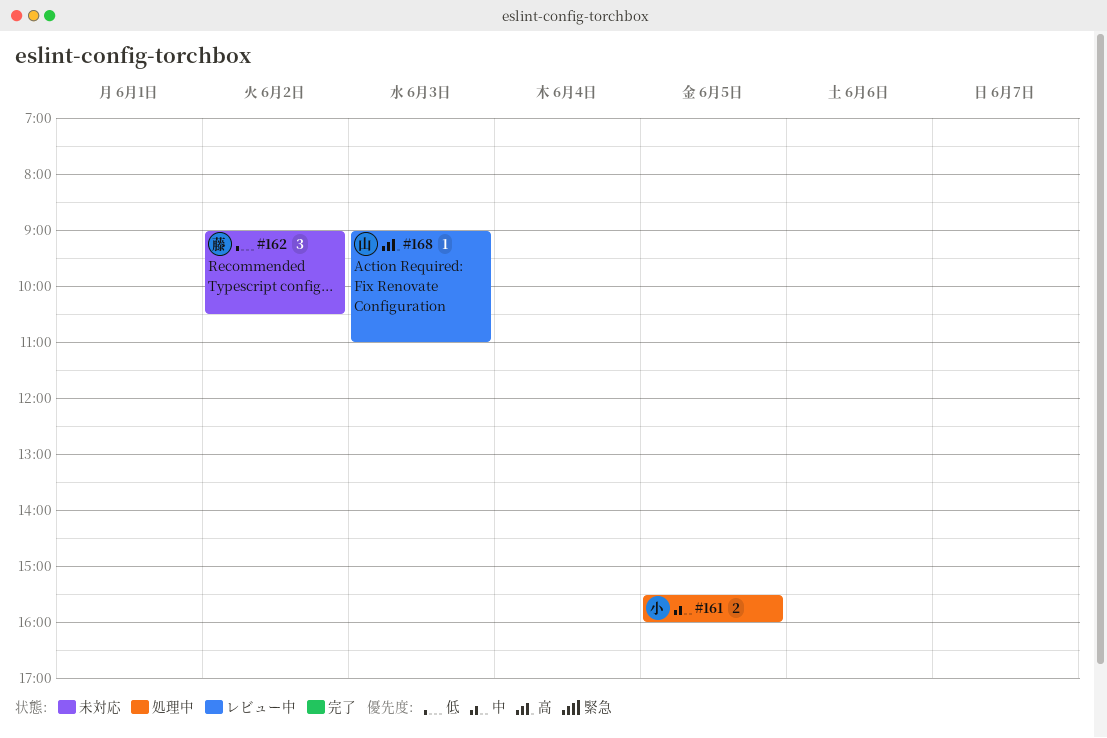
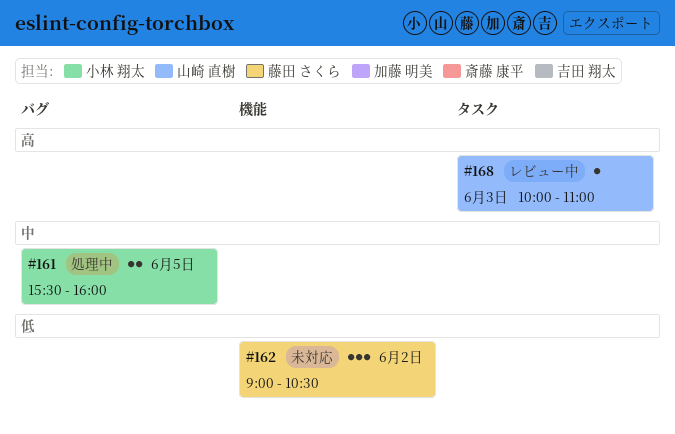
#168, begins: 09:00 -> 10:00

